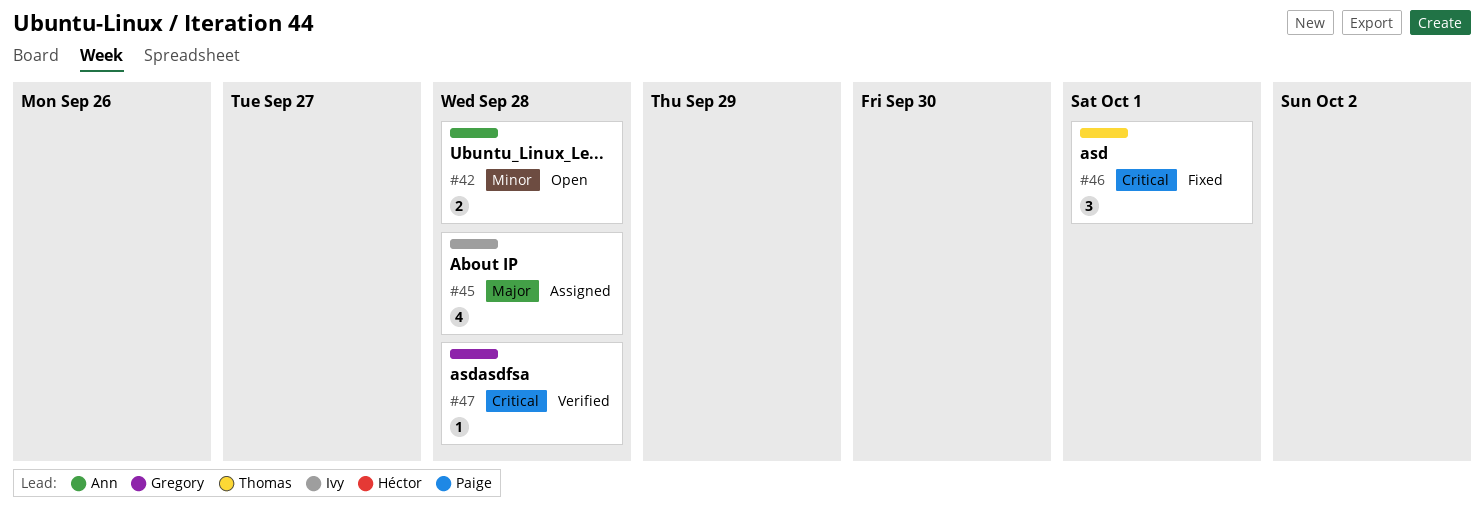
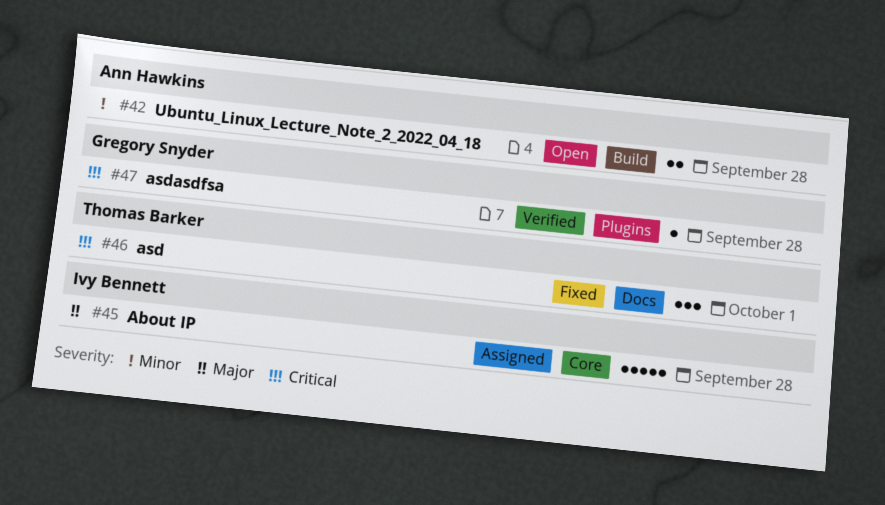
#45, estimate: 4 -> 5

